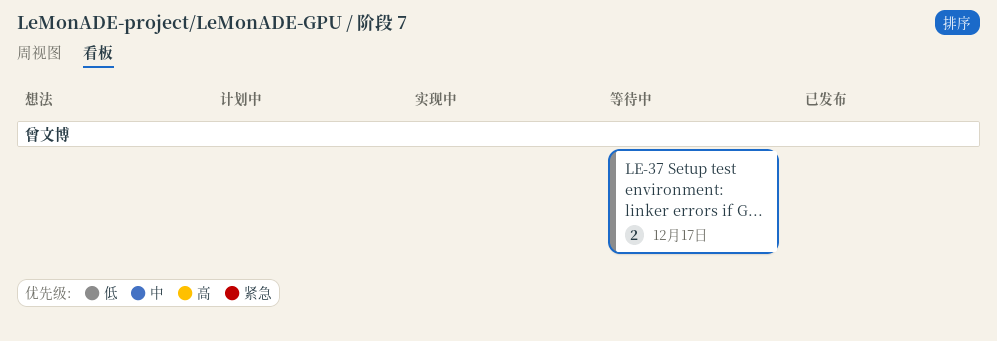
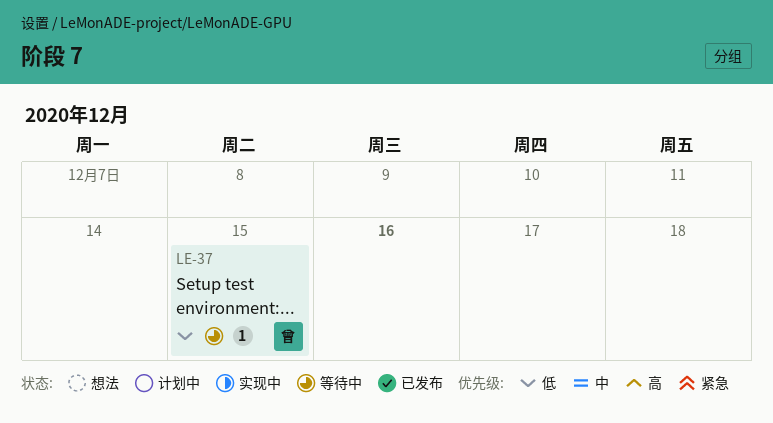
LE-37, estimate: 2 -> 1
LE-37, due: Dec 17 -> Dec 15

